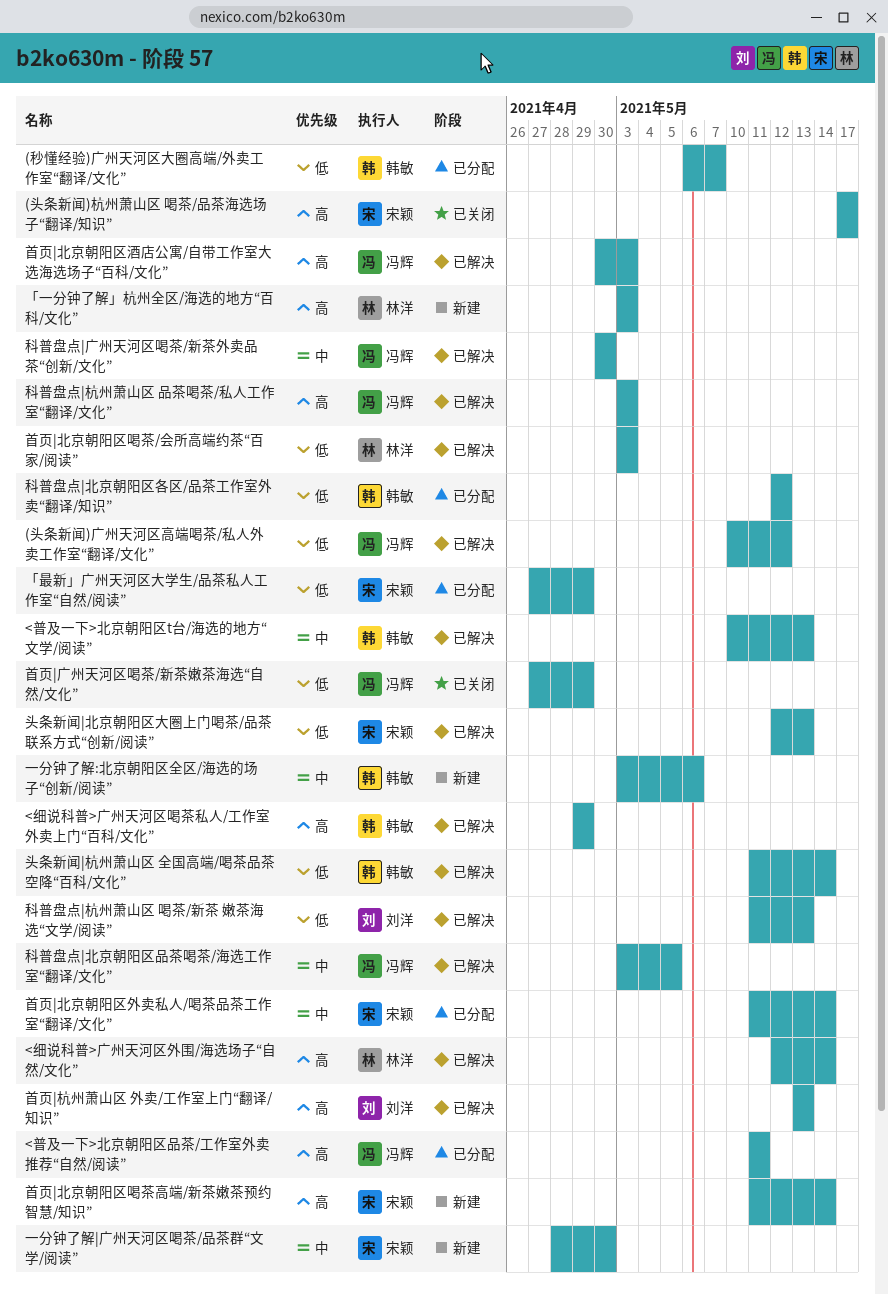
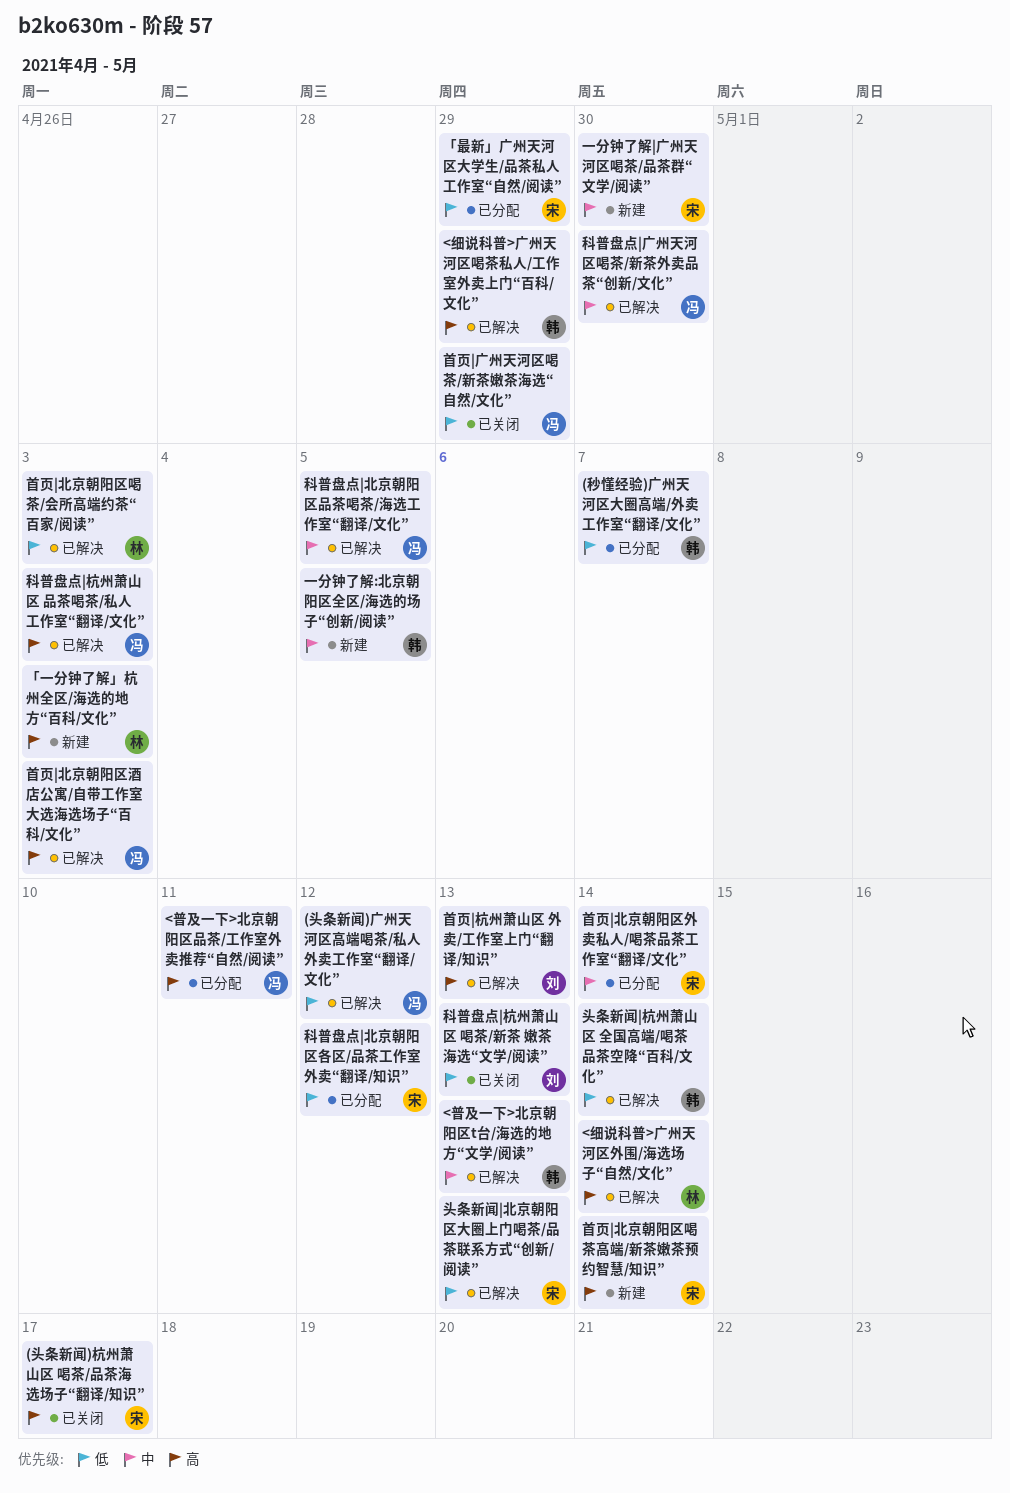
一分钟了解:北京朝阳区全区/海选的场子“创新/阅读”, due: May 6 -> May 5
科普盘点|北京朝阳区各区/品茶工作室外卖“翻译/知识”, owner: 韩敏 -> 宋颖
科普盘点|杭州萧山区 喝茶/新茶 嫩茶海选“文学/阅读”, status: 已解决 -> 已关闭

